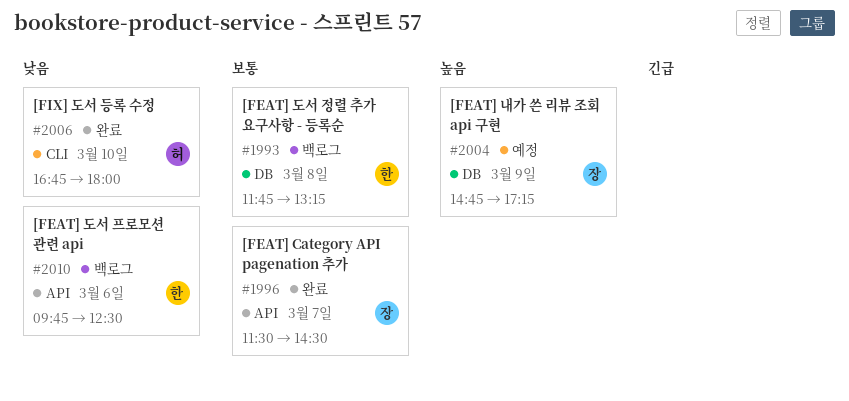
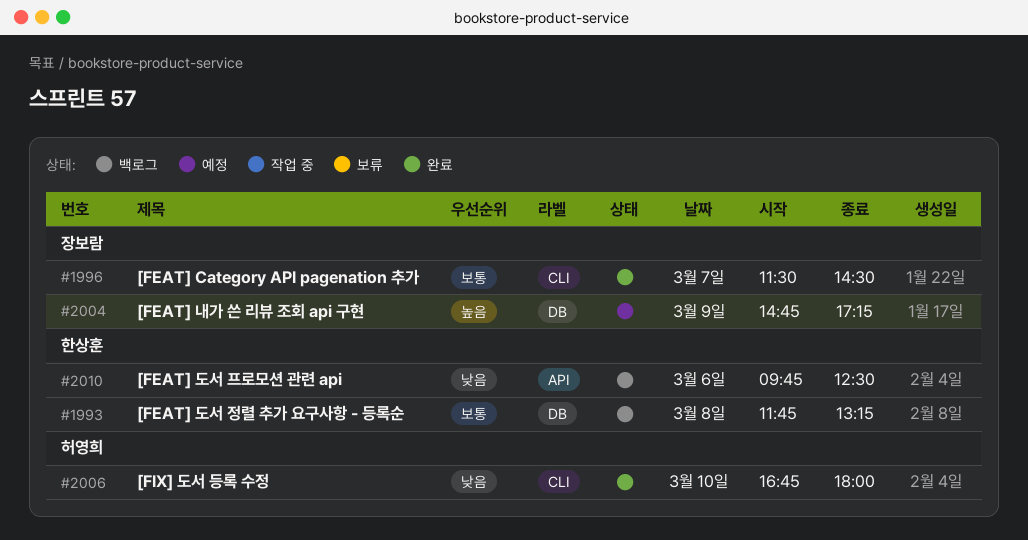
#1996, label: API -> CLI

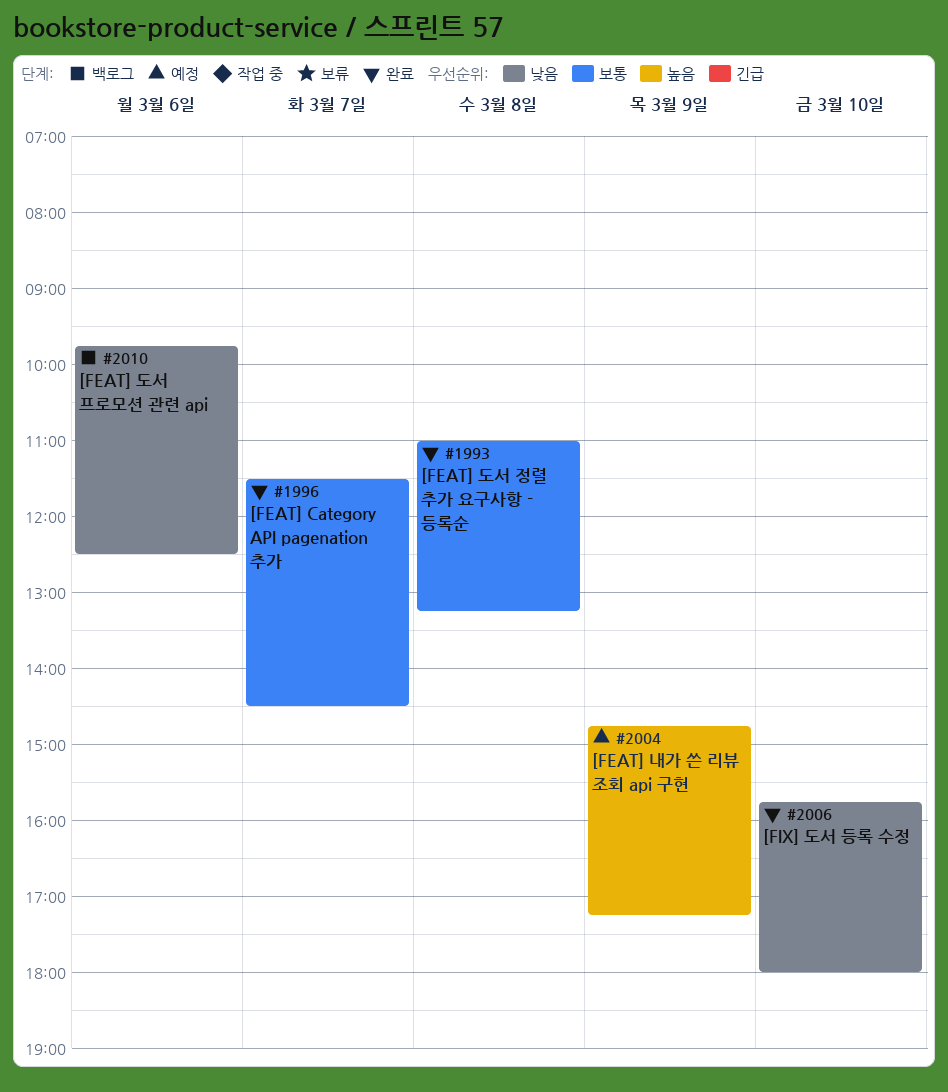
#1993, status: 백로그 -> 완료
#1993, begins: 11:45 -> 11:00
#2006, begins: 16:45 -> 15:45

